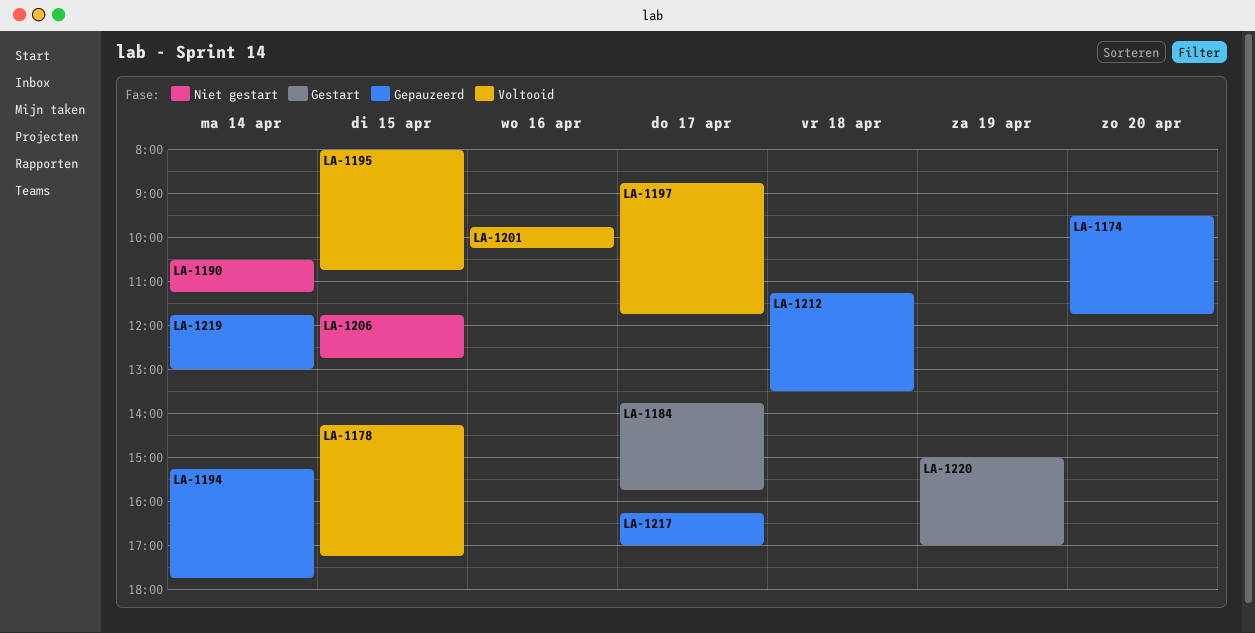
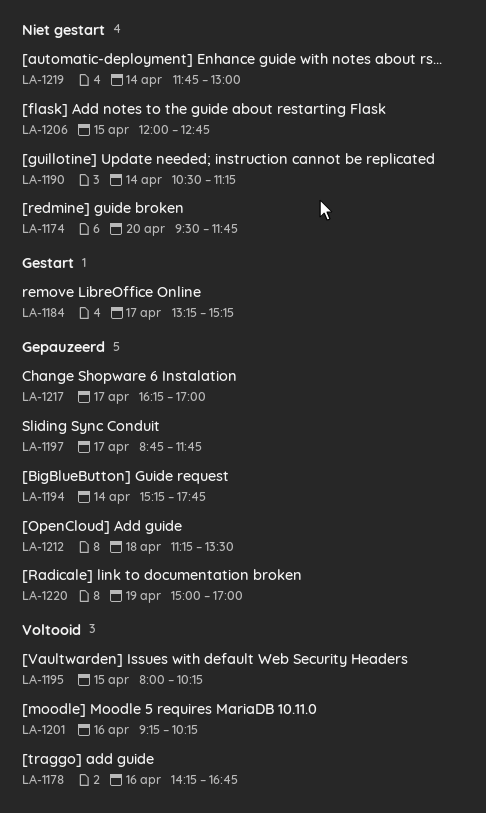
LA-1174, status: Gepauzeerd -> Niet gestart
LA-1178, day: Apr 15 -> Apr 16
LA-1178, ends: 17:15 -> 16:45
LA-1184, begins: 13:45 -> 13:15
LA-1184, ends: 15:45 -> 15:15
LA-1195, ends: 10:45 -> 10:15
LA-1197, status: Voltooid -> Gepauzeerd
LA-1201, begins: 09:45 -> 09:15
LA-1206, begins: 11:45 -> 12:00
LA-1219, status: Gepauzeerd -> Niet gestart
LA-1220, status: Gestart -> Gepauzeerd

